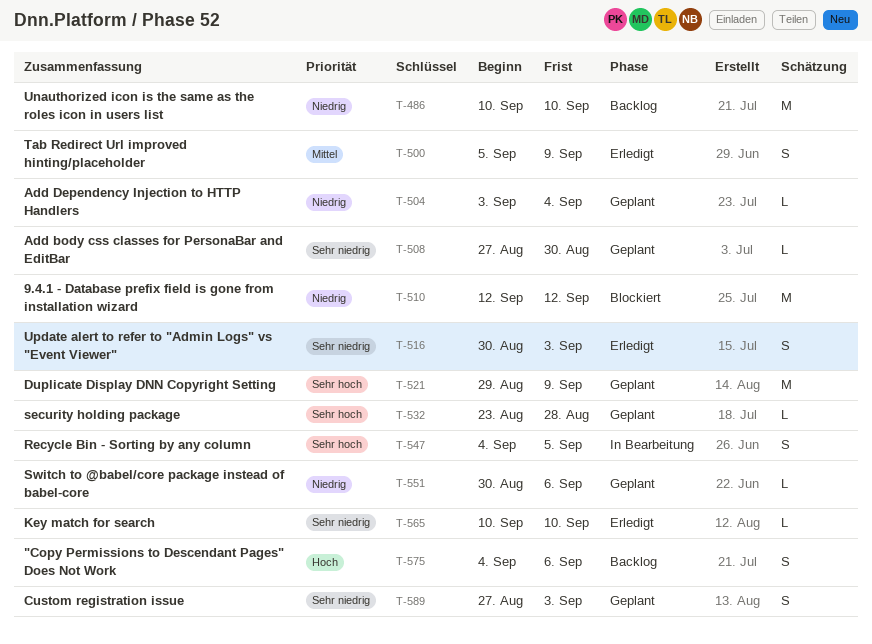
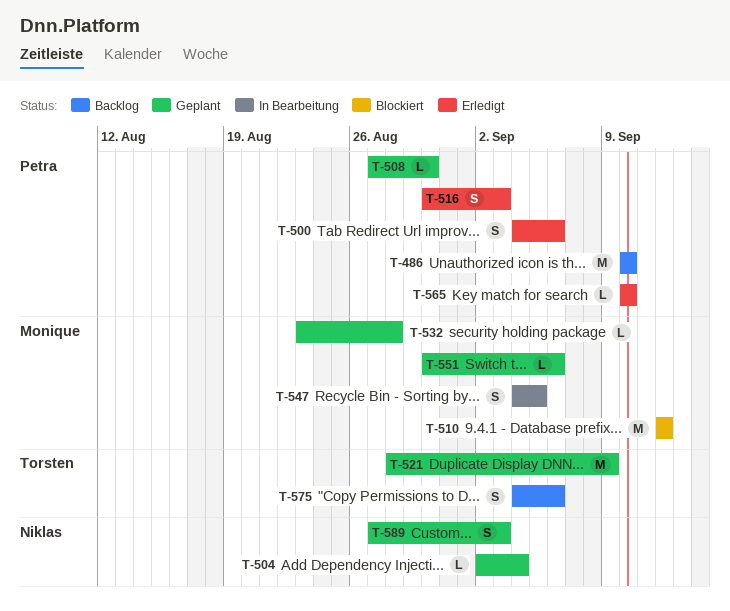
T-500, start: Sep 5 -> Sep 4
T-500, due: Sep 9 -> Sep 6
T-504, start: Sep 3 -> Sep 2
T-521, start: Aug 29 -> Aug 28

